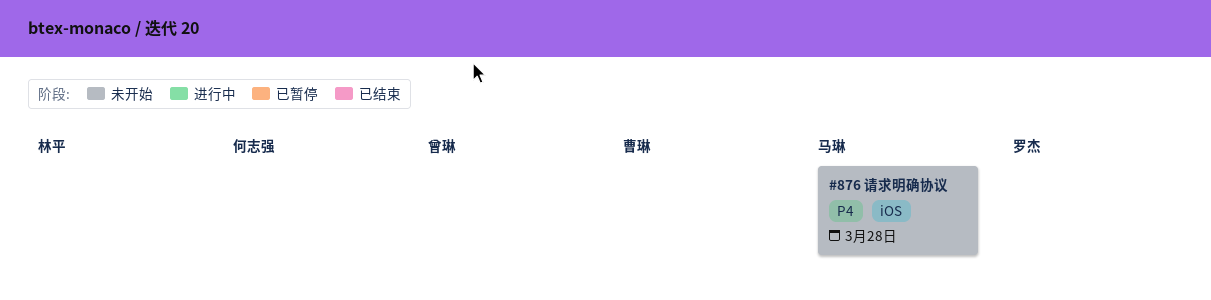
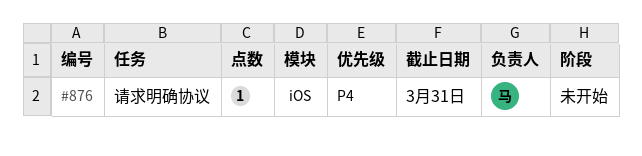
#876, due: Mar 28 -> Mar 31

